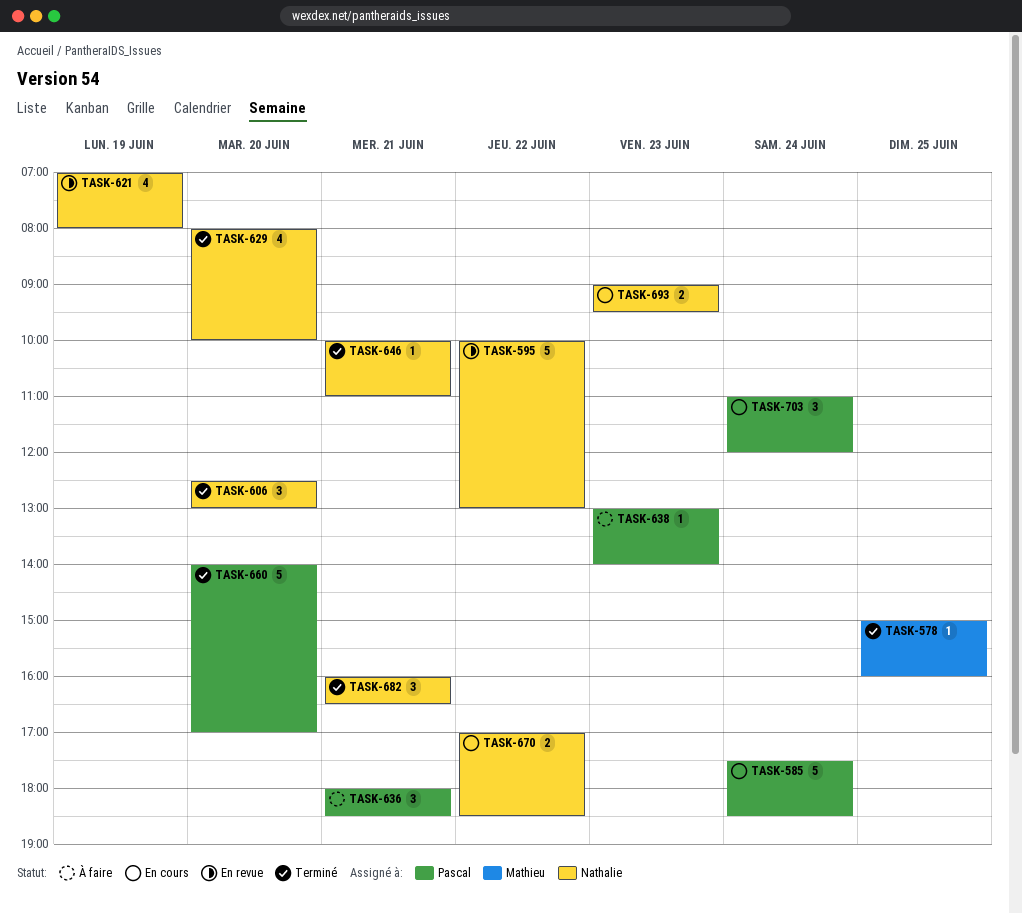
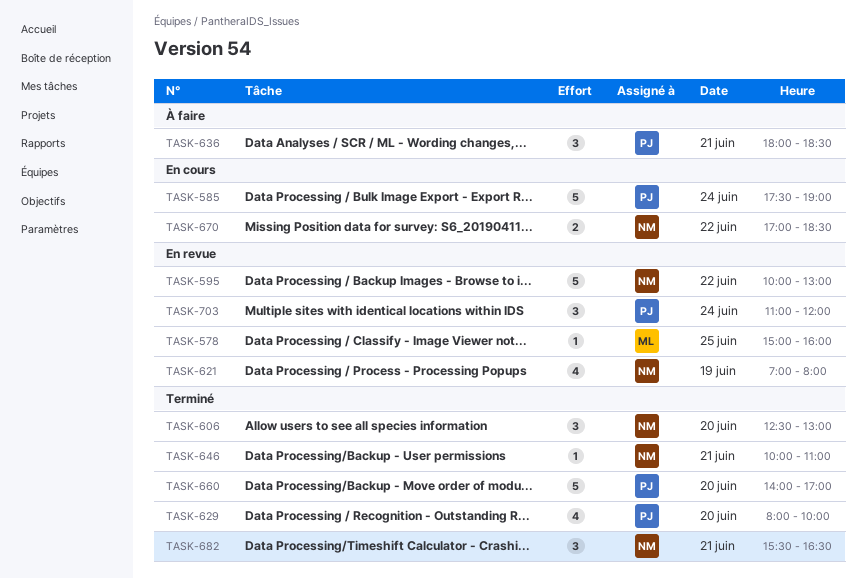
TASK-578, status: Terminé -> En revue
TASK-585, ends: 18:30 -> 19:00
TASK-629, owner: Nathalie -> Pascal
TASK-638: present -> none
TASK-682, begins: 16:00 -> 15:30
TASK-693: present -> none
TASK-703, status: En cours -> En revue

